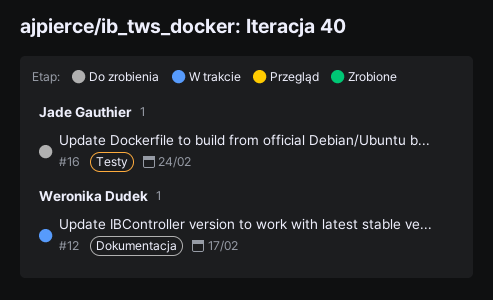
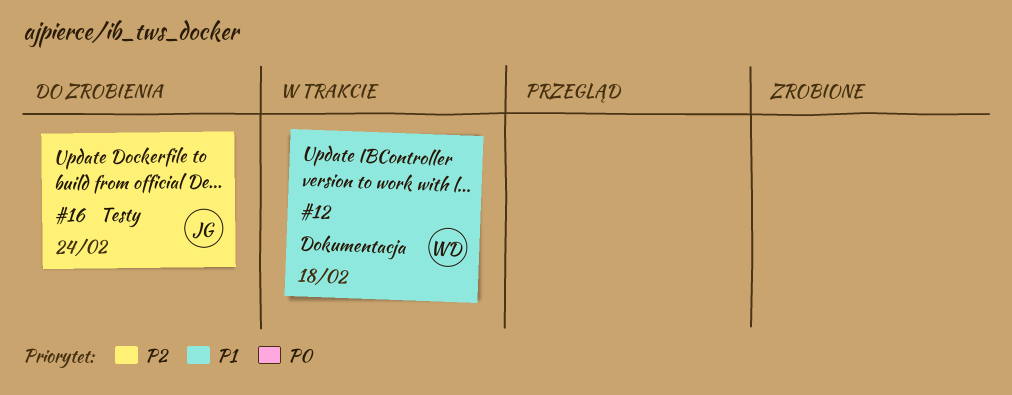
#12, due: Feb 17 -> Feb 18

